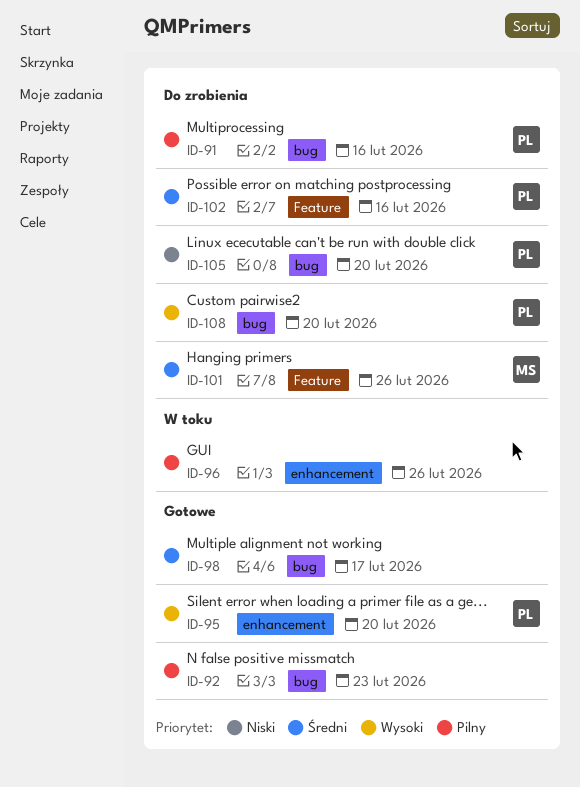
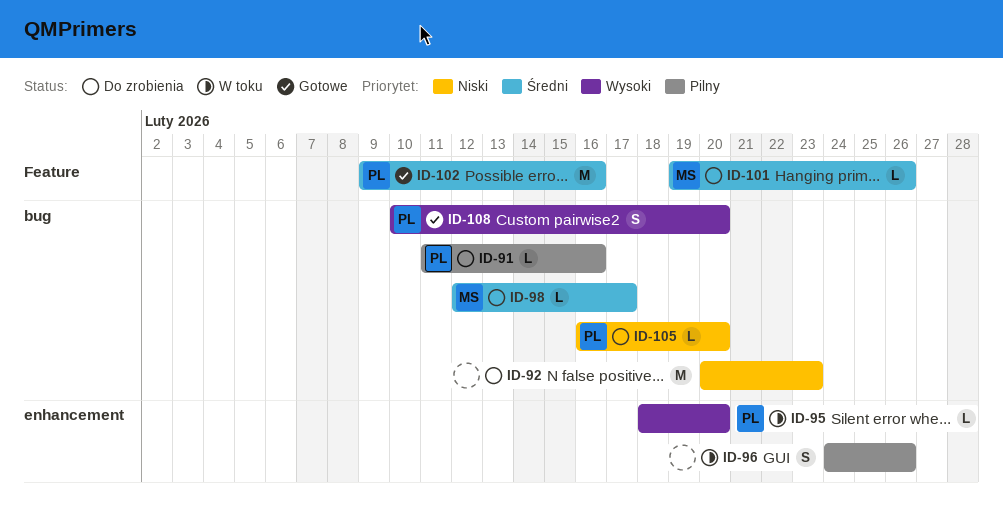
ID-92, status: Gotowe -> Do zrobienia
ID-92, priority: Pilny -> Niski
ID-95, status: Gotowe -> W toku
ID-98, status: Gotowe -> Do zrobienia
ID-98, owner: none -> MS
ID-102, status: Do zrobienia -> Gotowe
ID-108, status: Do zrobienia -> Gotowe

